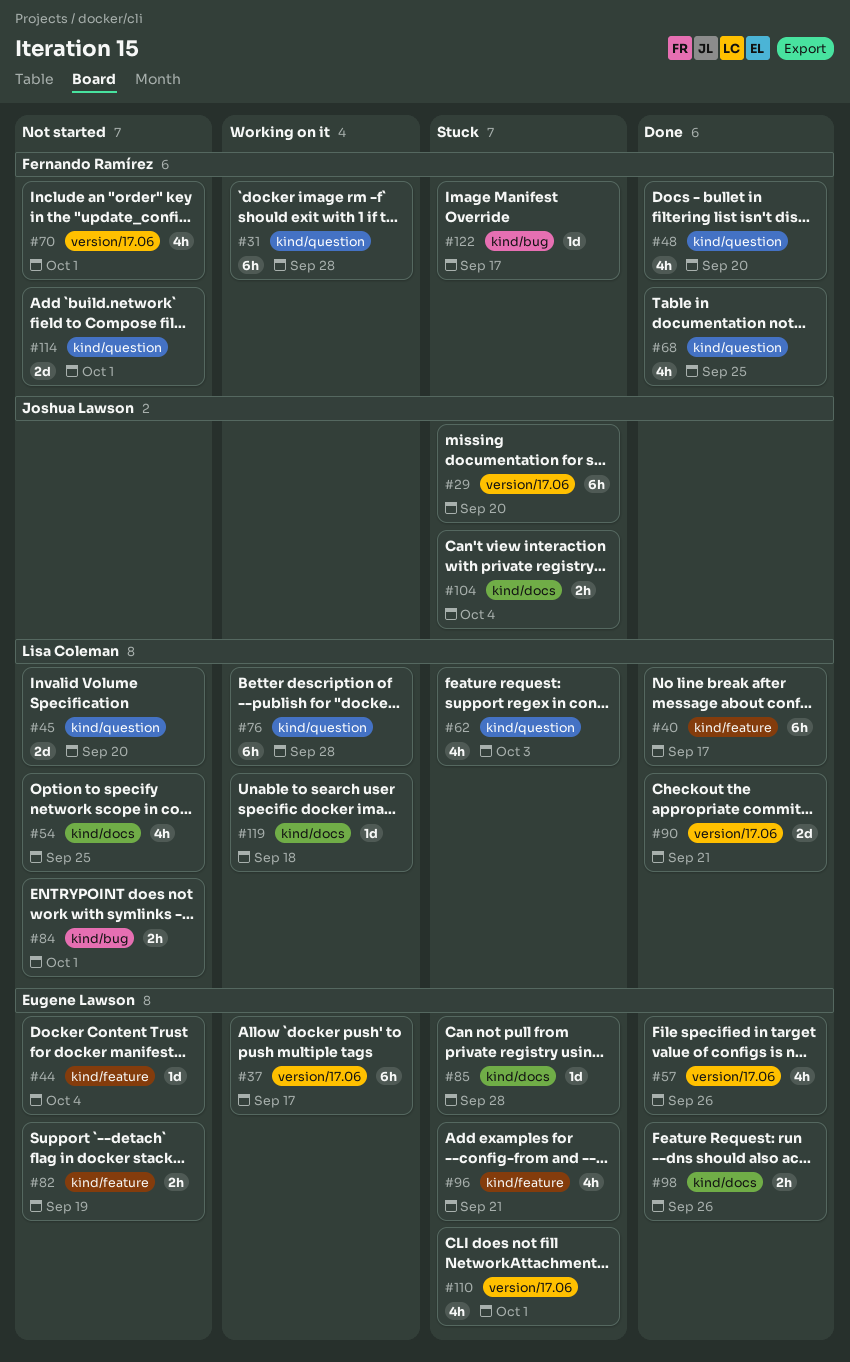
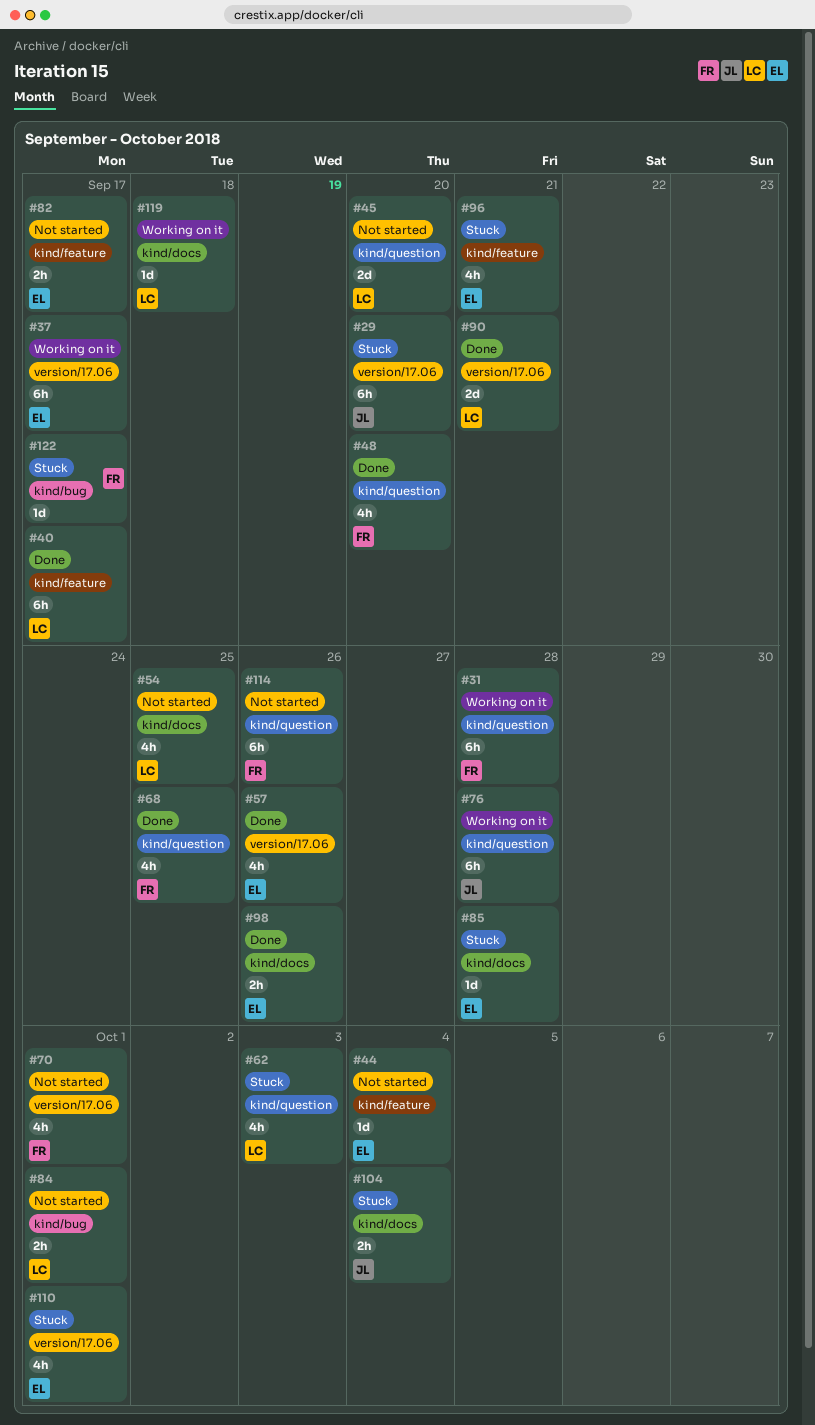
#76, owner: Lisa Coleman -> Joshua Lawson
#82, due: Sep 19 -> Sep 17
#114, estimate: 2d -> 6h
#114, due: Oct 1 -> Sep 26

